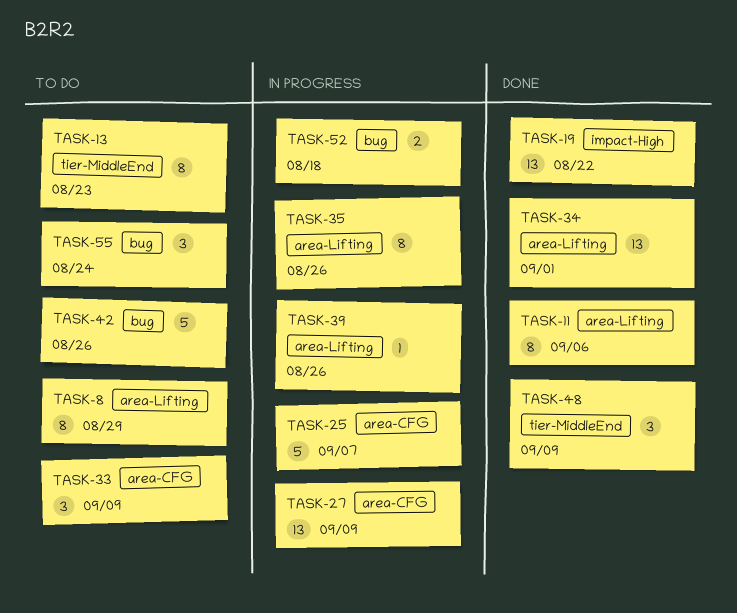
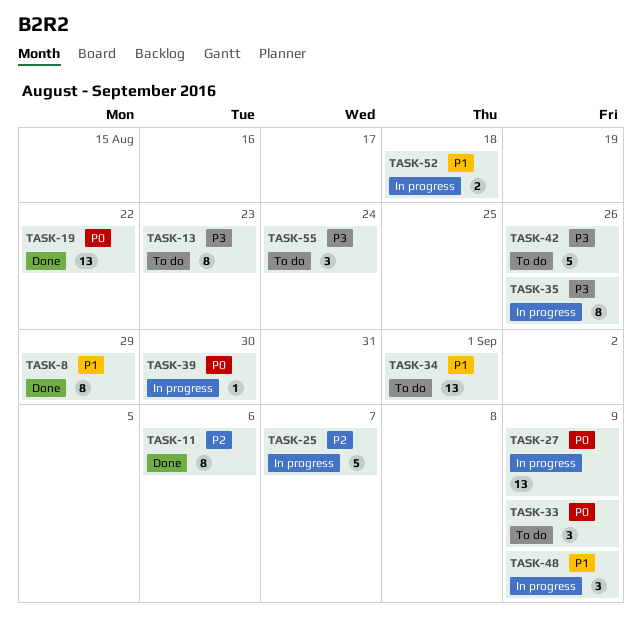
TASK-8, status: To do -> Done
TASK-34, status: Done -> To do
TASK-39, due: Aug 26 -> Aug 30
TASK-48, status: Done -> In progress

